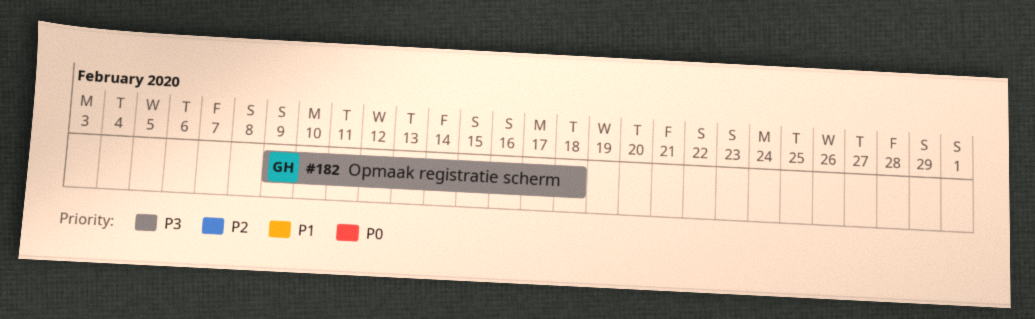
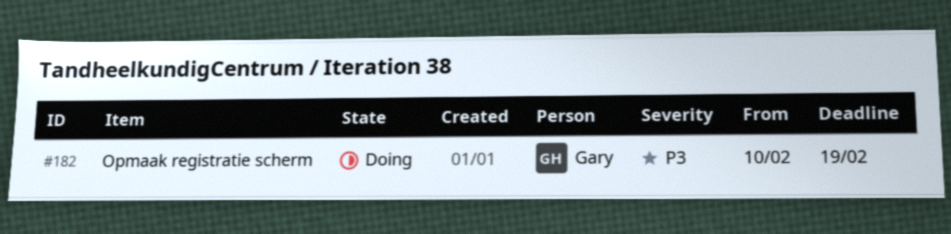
#182, start: Feb 9 -> Feb 10
#182, due: Feb 18 -> Feb 19

